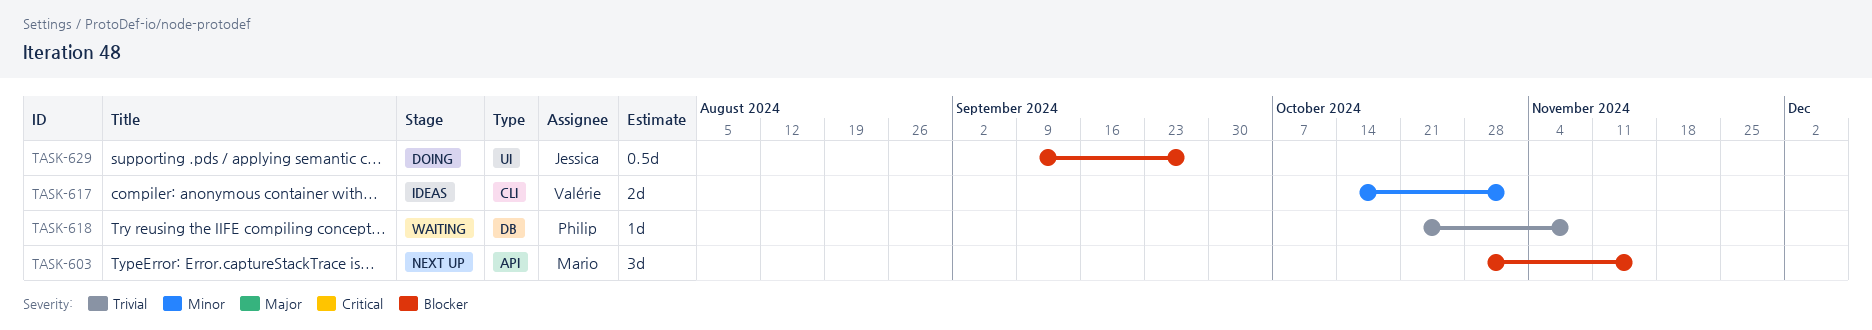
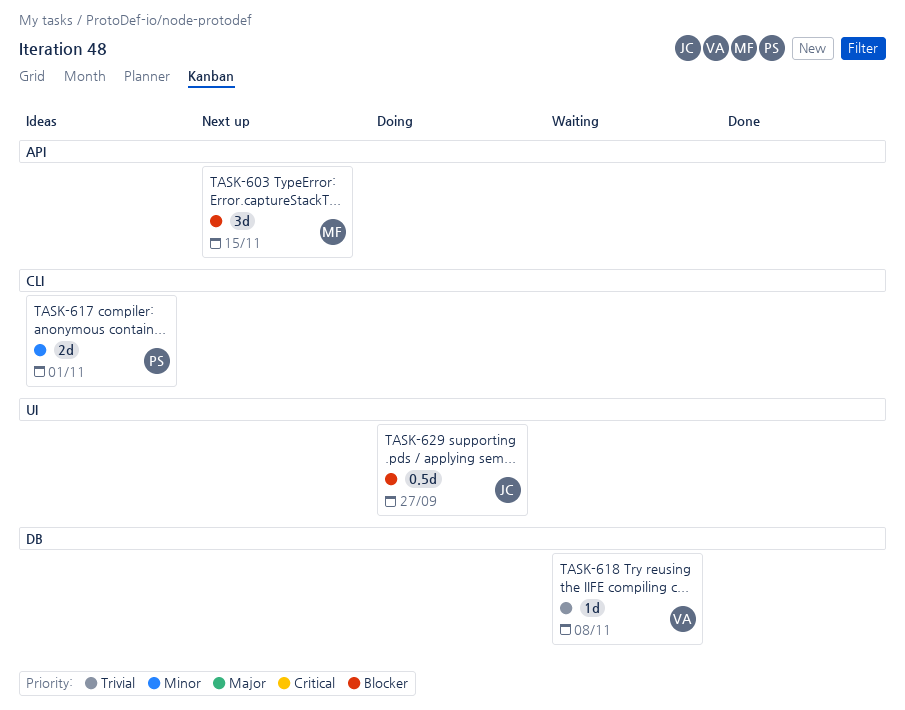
TASK-617, owner: Valérie -> Philip
TASK-618, owner: Philip -> Valérie

